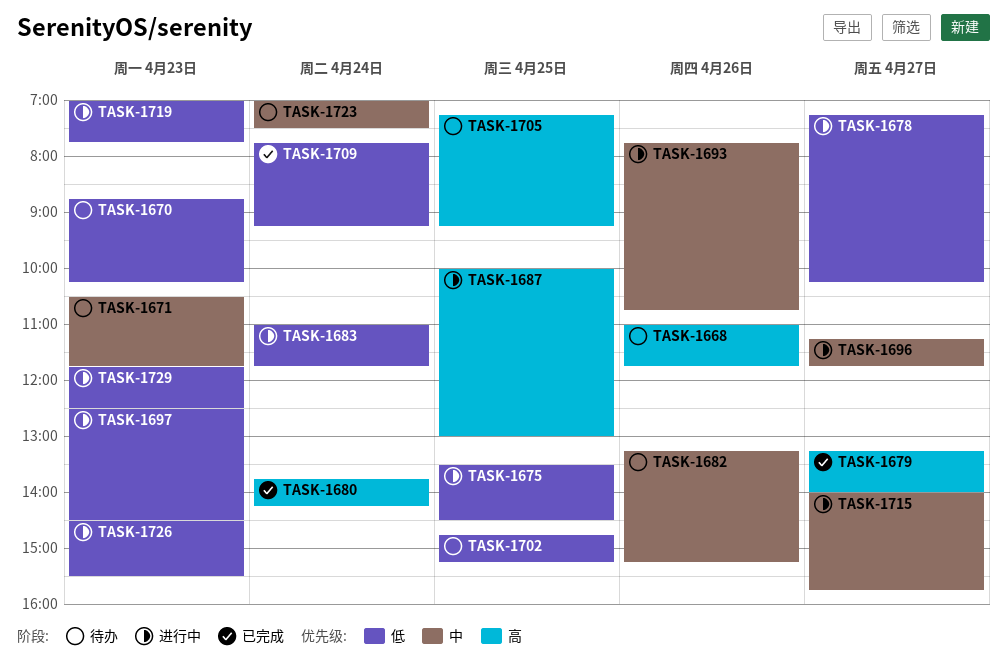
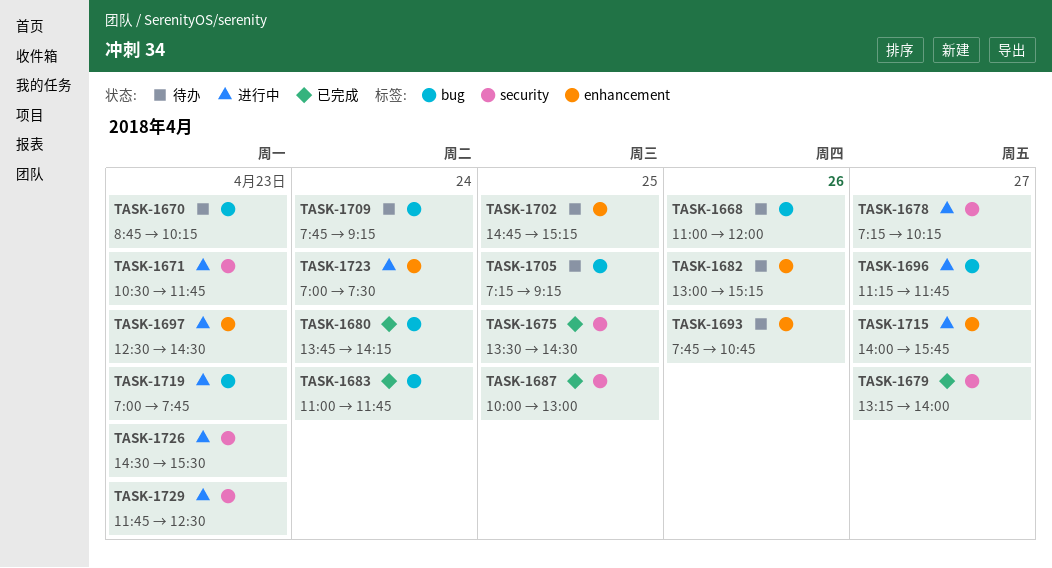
TASK-1668, ends: 11:45 -> 12:00
TASK-1671, status: 待办 -> 进行中
TASK-1675, status: 进行中 -> 已完成
TASK-1682, begins: 13:15 -> 13:00
TASK-1683, status: 进行中 -> 已完成
TASK-1687, status: 进行中 -> 已完成
TASK-1693, status: 进行中 -> 待办
TASK-1709, status: 已完成 -> 待办
TASK-1723, status: 待办 -> 进行中

